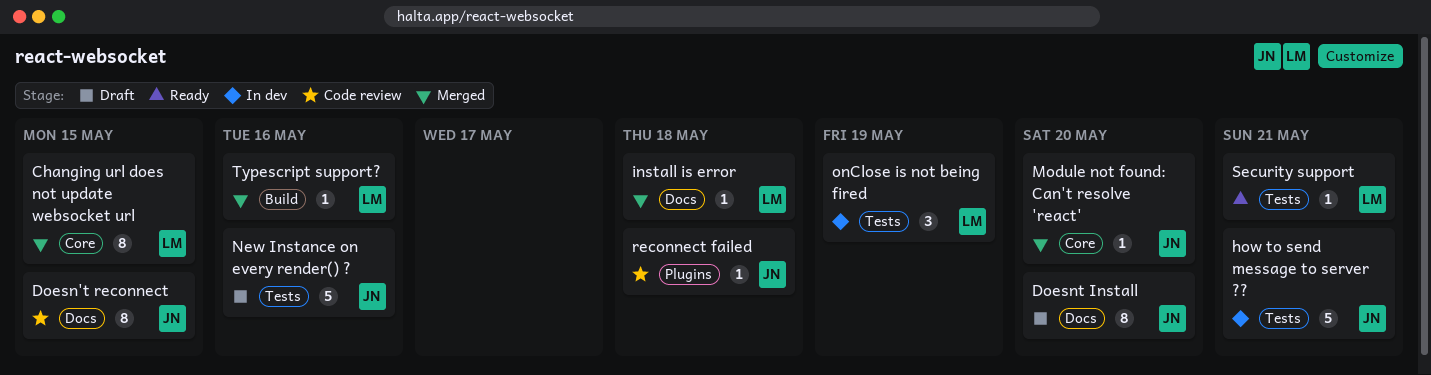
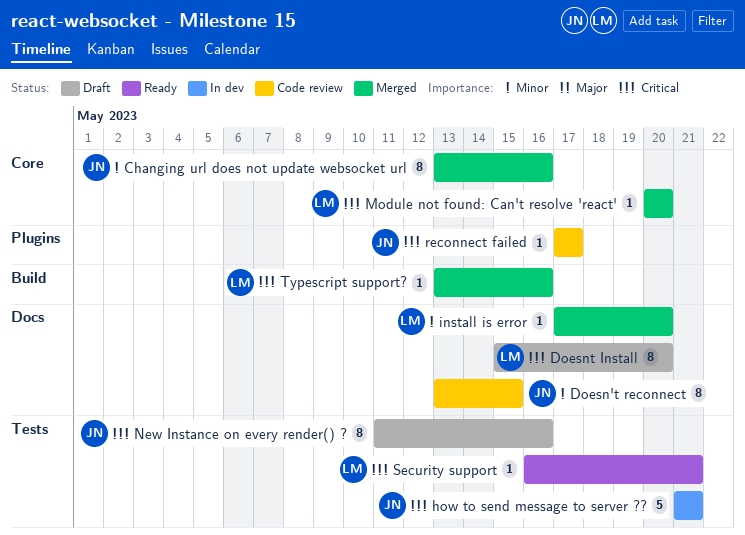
Changing url does not update websocket url, owner: LM -> JN
Changing url does not update websocket url, due: May 15 -> May 16
Doesnt Install, owner: JN -> LM
install is error, due: May 18 -> May 20
Module not found: Can't resolve 'react', owner: JN -> LM
New Instance on every render() ?, estimate: 5 -> 8
onClose is not being fired: present -> none
reconnect failed, due: May 18 -> May 17

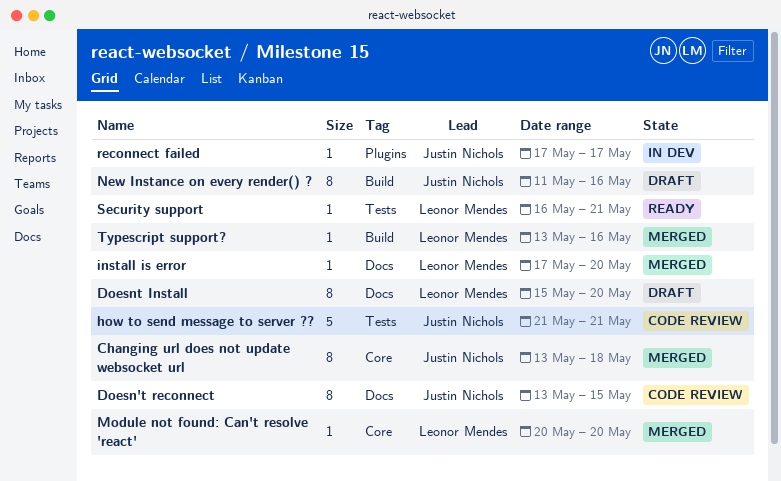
Changing url does not update websocket url, due: May 16 -> May 18
how to send message to server ??, status: In dev -> Code review
New Instance on every render() ?, label: Tests -> Build
reconnect failed, status: Code review -> In dev

